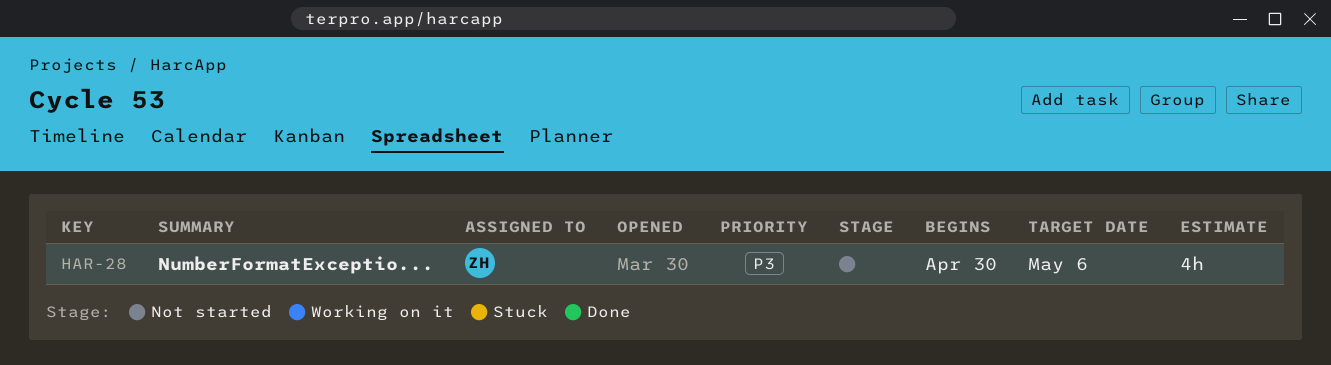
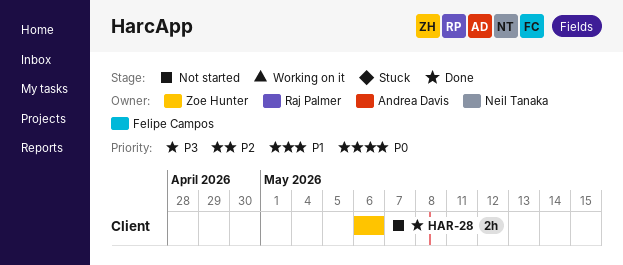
HAR-28, estimate: 4h -> 2h
HAR-28, start: Apr 30 -> May 6

